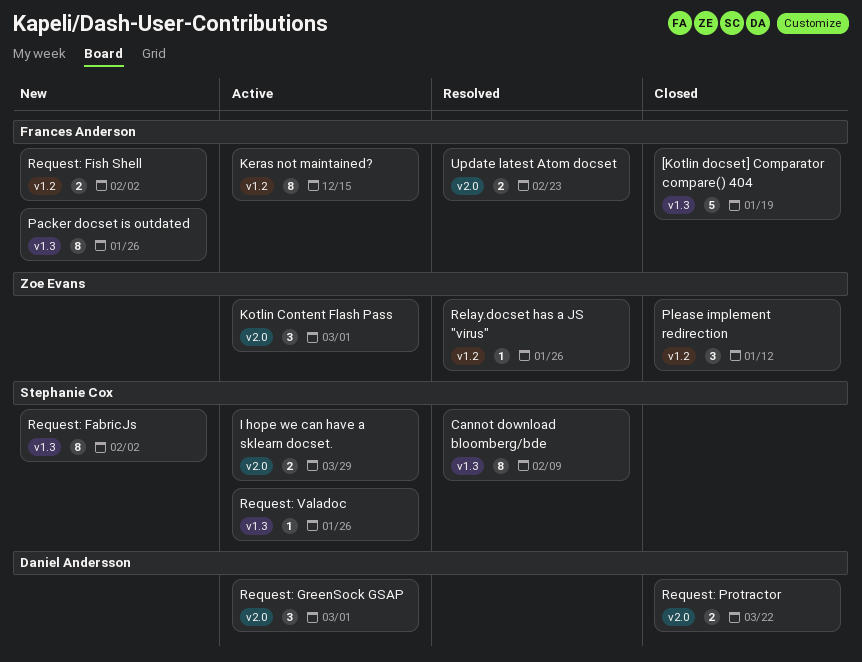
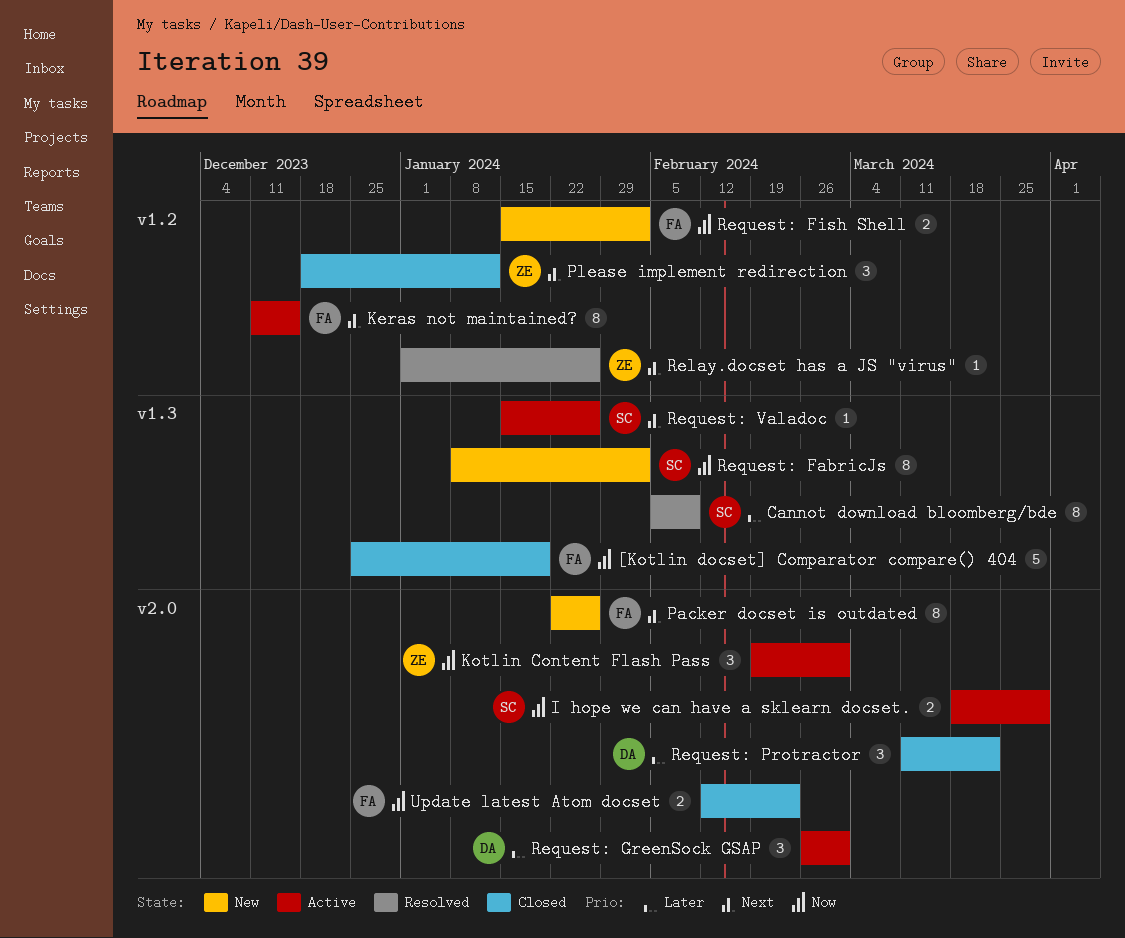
Packer docset is outdated, label: v1.3 -> v2.0
Request: Protractor, estimate: 2 -> 3
Update latest Atom docset, status: Resolved -> Closed

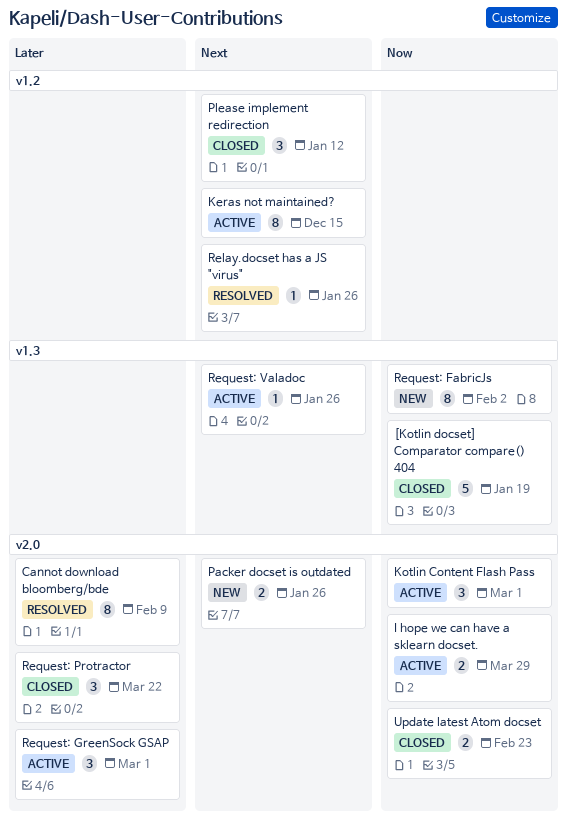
Cannot download bloomberg/bde, label: v1.3 -> v2.0
Packer docset is outdated, estimate: 8 -> 2
Request: Fish Shell: present -> none

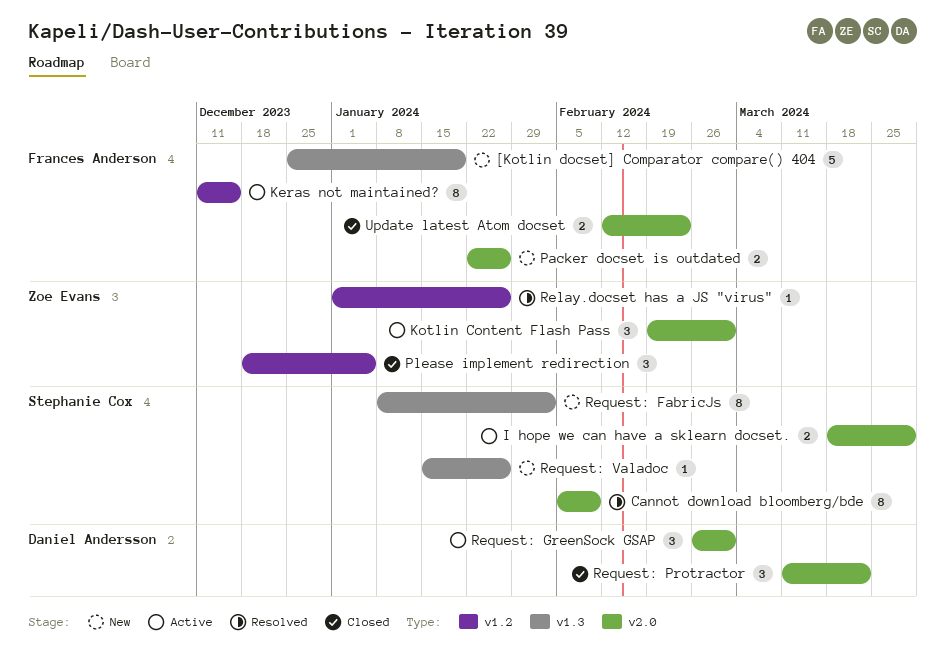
[Kotlin docset] Comparator compare() 404, status: Closed -> New
Please implement redirection, due: Jan 12 -> Jan 5
Request: Valadoc, status: Active -> New

